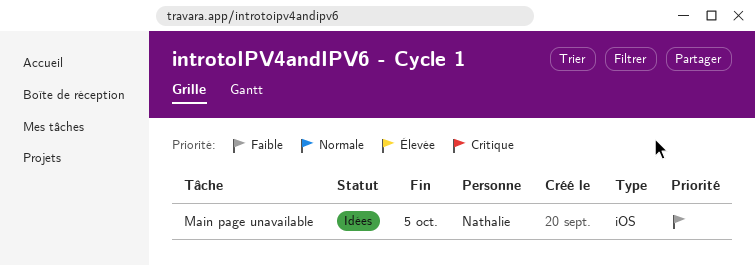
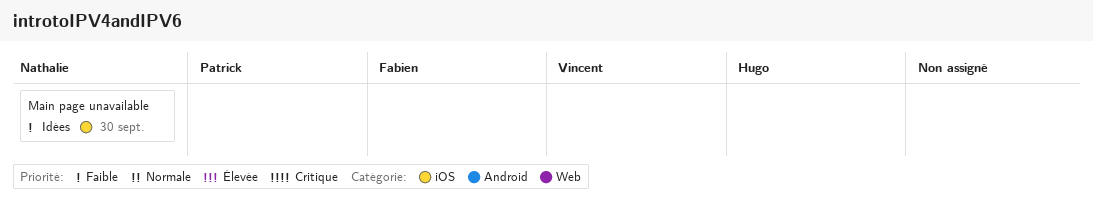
Main page unavailable, due: Oct 5 -> Sep 30

